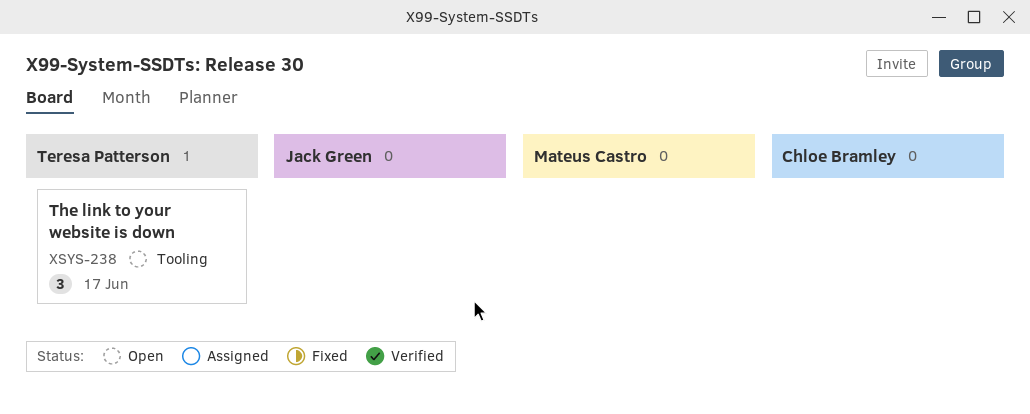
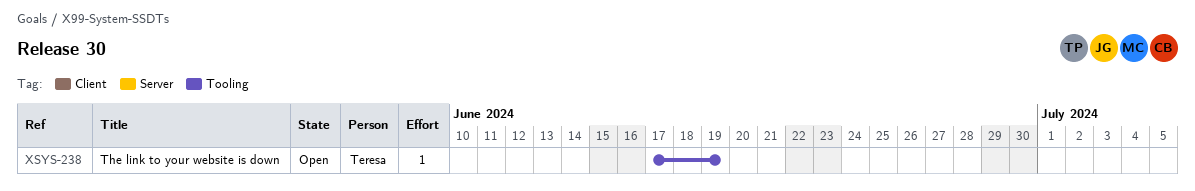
XSYS-238, estimate: 3 -> 1
XSYS-238, due: Jun 17 -> Jun 19

